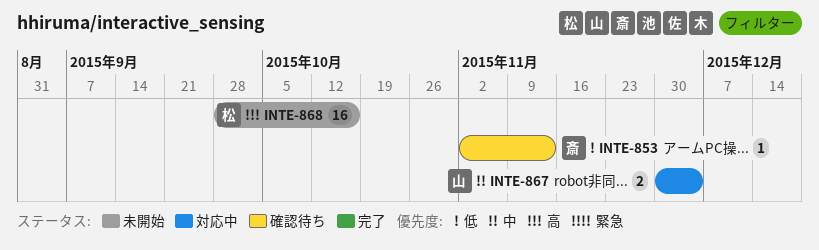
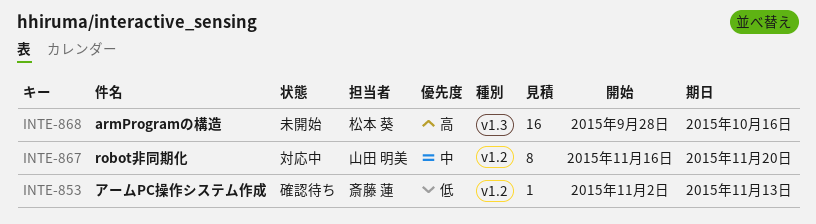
INTE-867, estimate: 2 -> 8
INTE-867, start: Nov 30 -> Nov 16
INTE-867, due: Dec 4 -> Nov 20

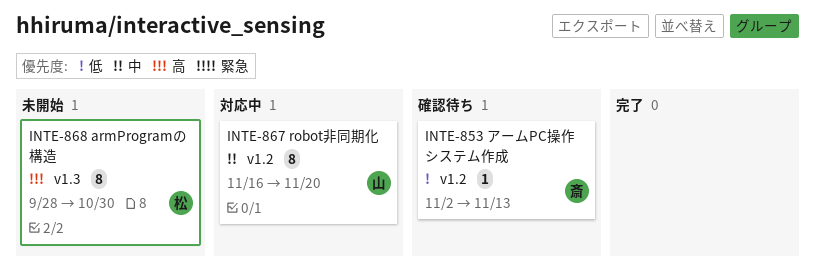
INTE-868, estimate: 16 -> 8
INTE-868, due: Oct 16 -> Oct 30

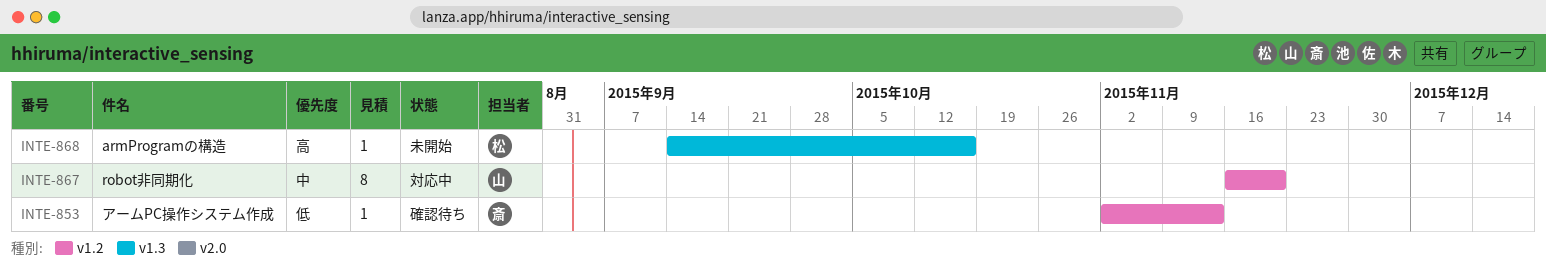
INTE-868, estimate: 8 -> 1
INTE-868, start: Sep 28 -> Sep 14
INTE-868, due: Oct 30 -> Oct 16

